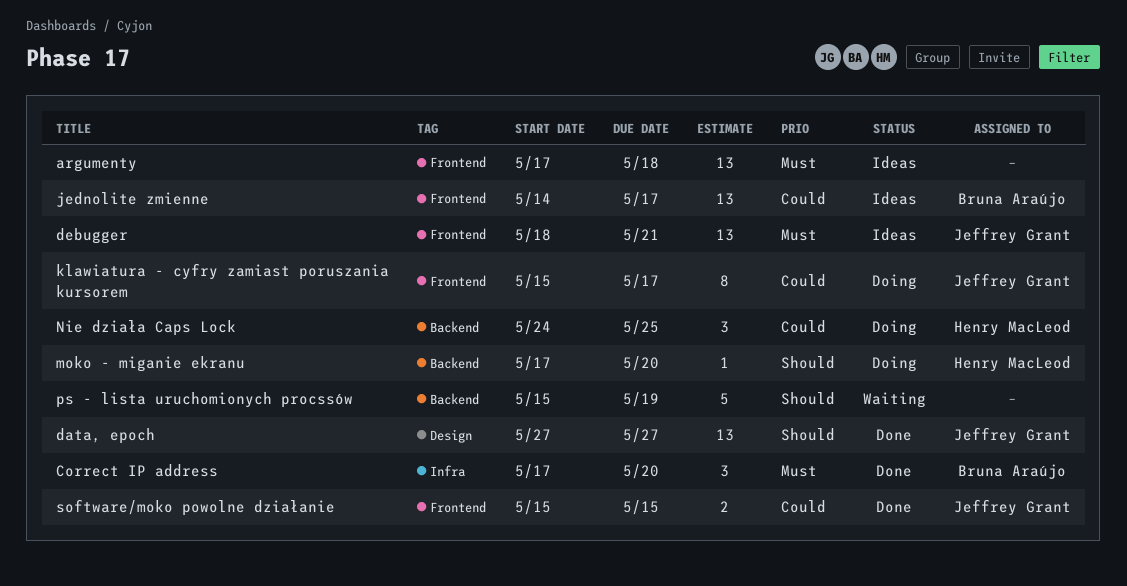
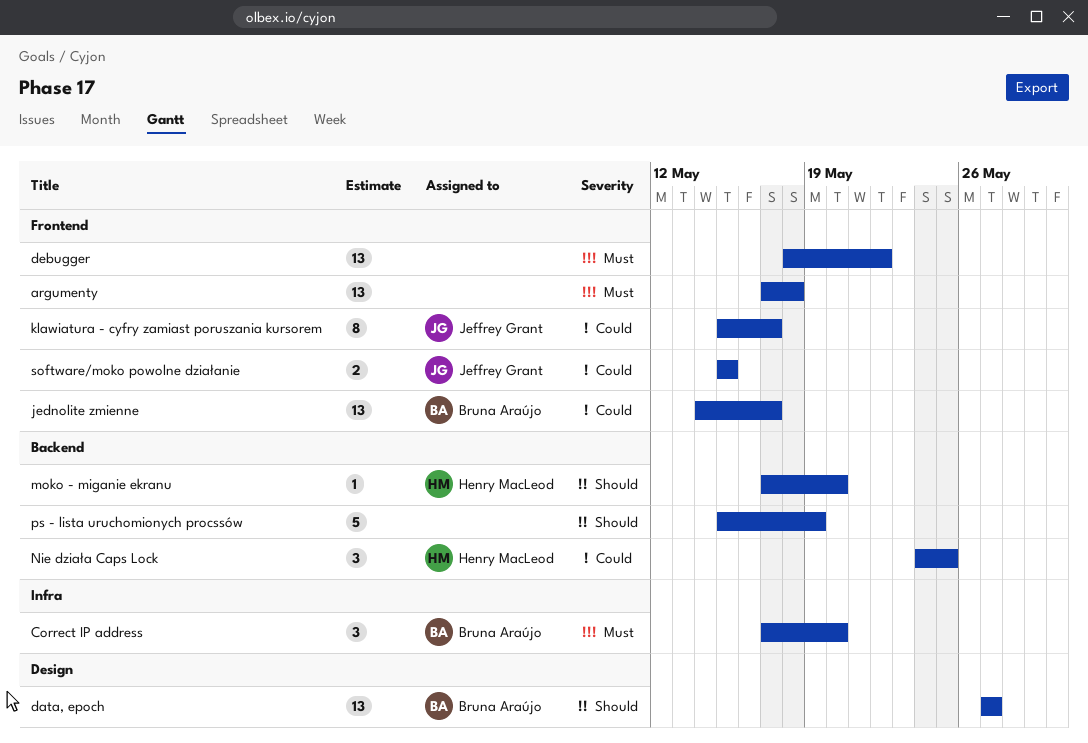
data, epoch, owner: Jeffrey Grant -> Bruna Araújo
debugger, owner: Jeffrey Grant -> none
debugger, due: May 21 -> May 22

